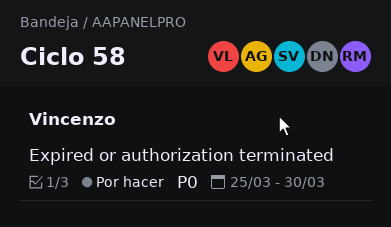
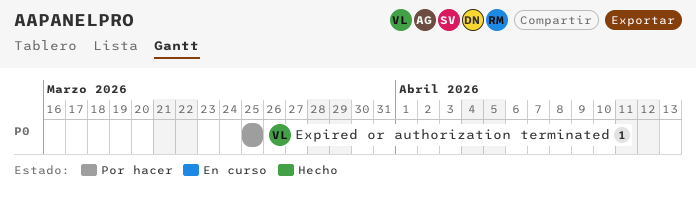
Expired or authorization terminated, due: Mar 30 -> Mar 25

